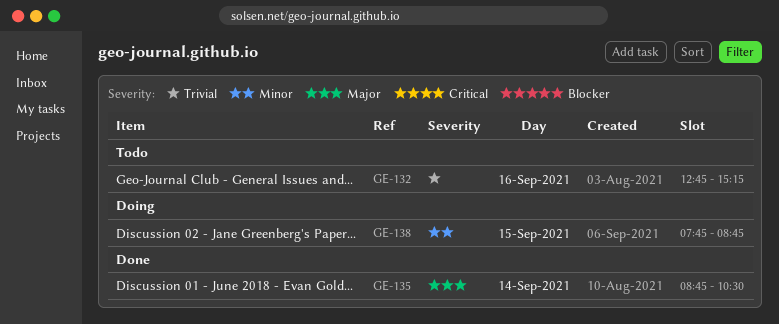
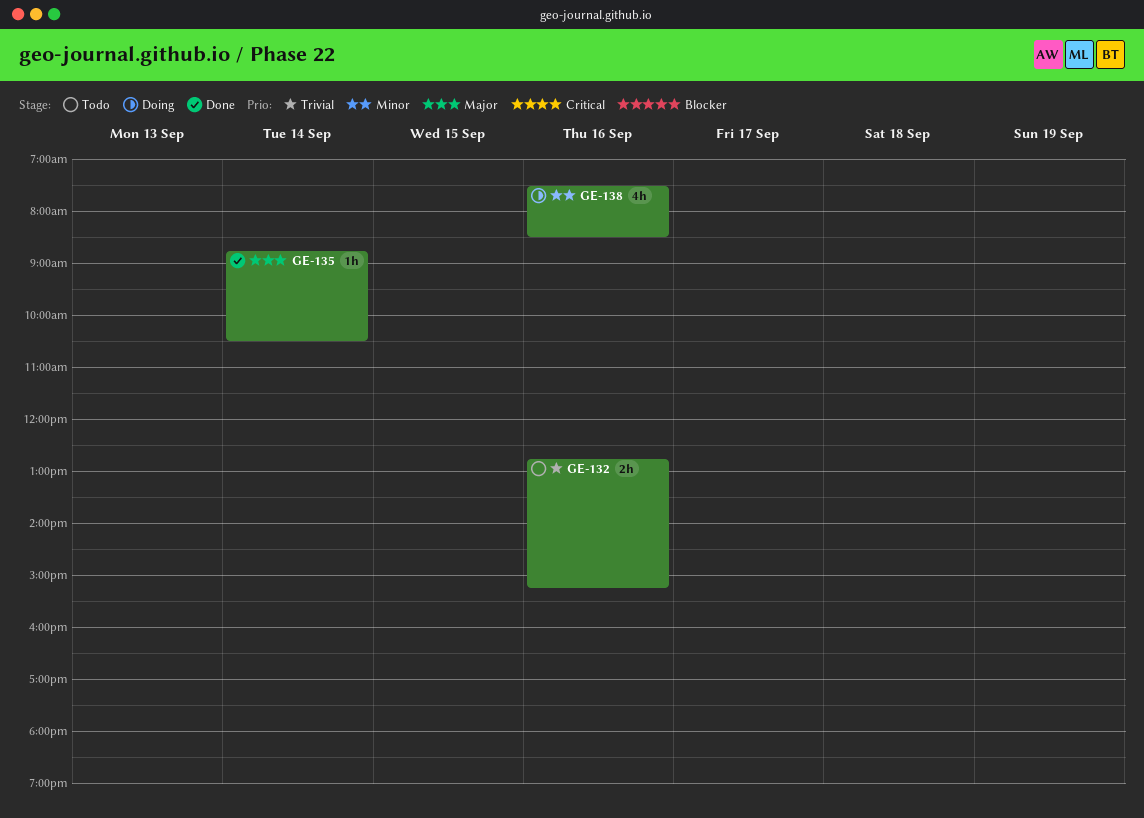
GE-138, day: Sep 15 -> Sep 16
GE-138, begins: 07:45 -> 07:30
GE-138, ends: 08:45 -> 08:30

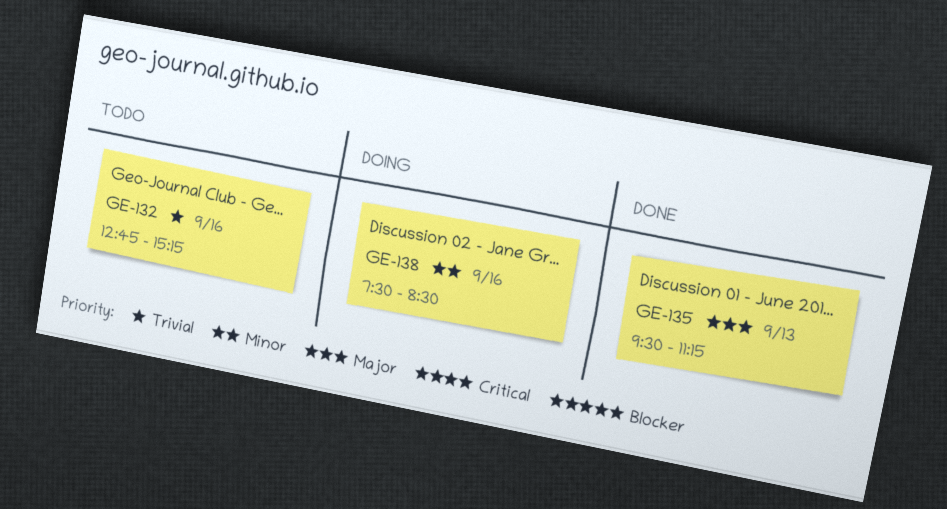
GE-135, day: Sep 14 -> Sep 13
GE-135, begins: 08:45 -> 09:30
GE-135, ends: 10:30 -> 11:15

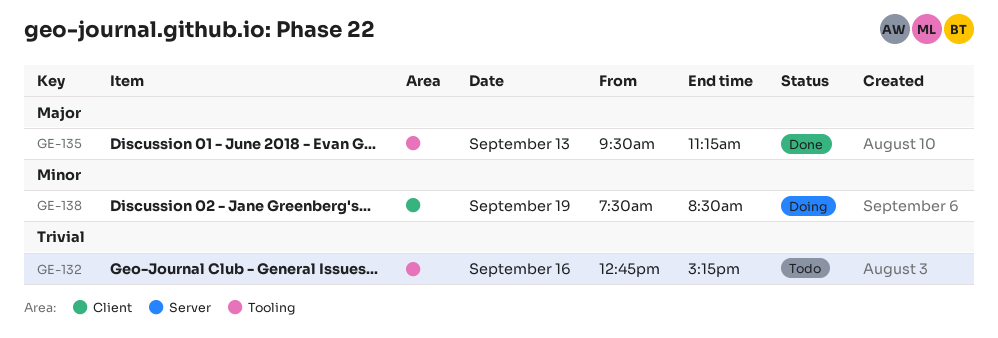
GE-138, day: Sep 16 -> Sep 19

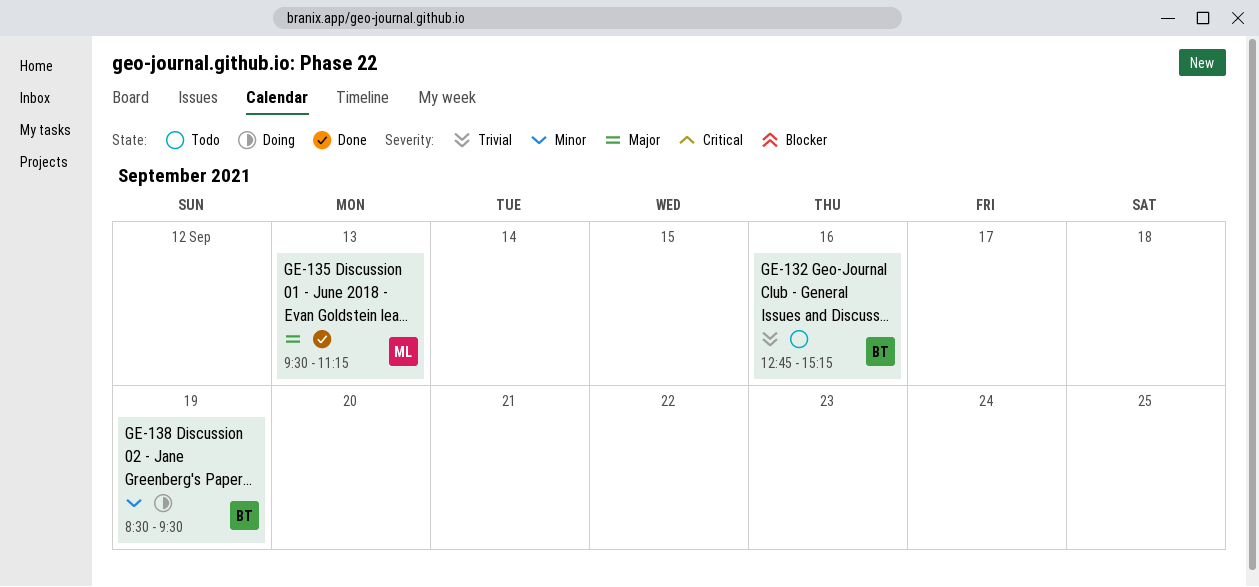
GE-138, begins: 07:30 -> 08:30
GE-138, ends: 08:30 -> 09:30

